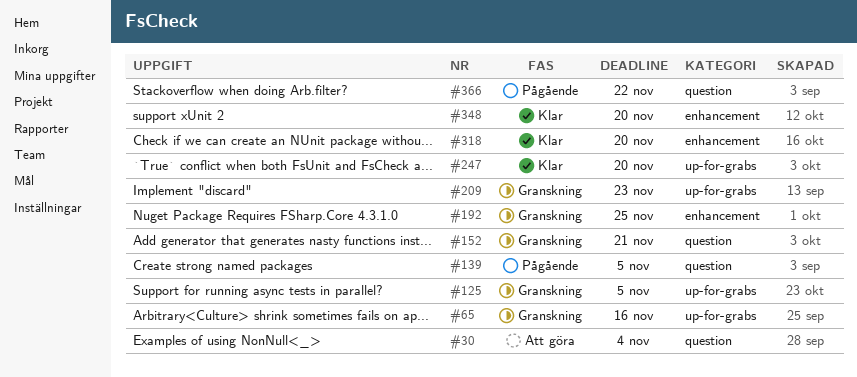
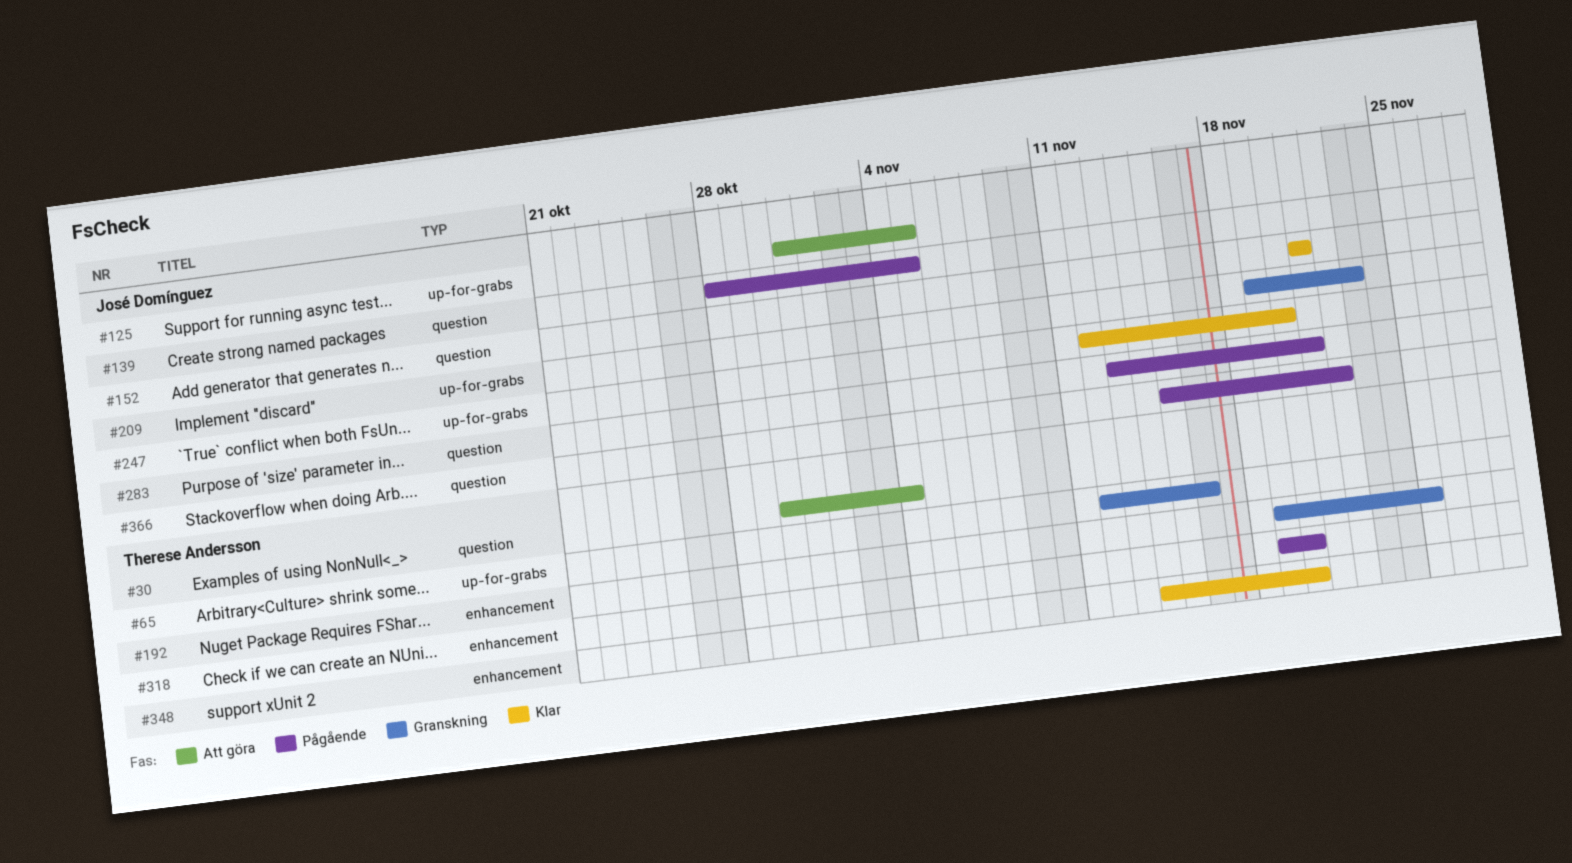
#125, status: Granskning -> Att göra
#152, status: Granskning -> Klar
#283: none -> present
#318, status: Klar -> Pågående

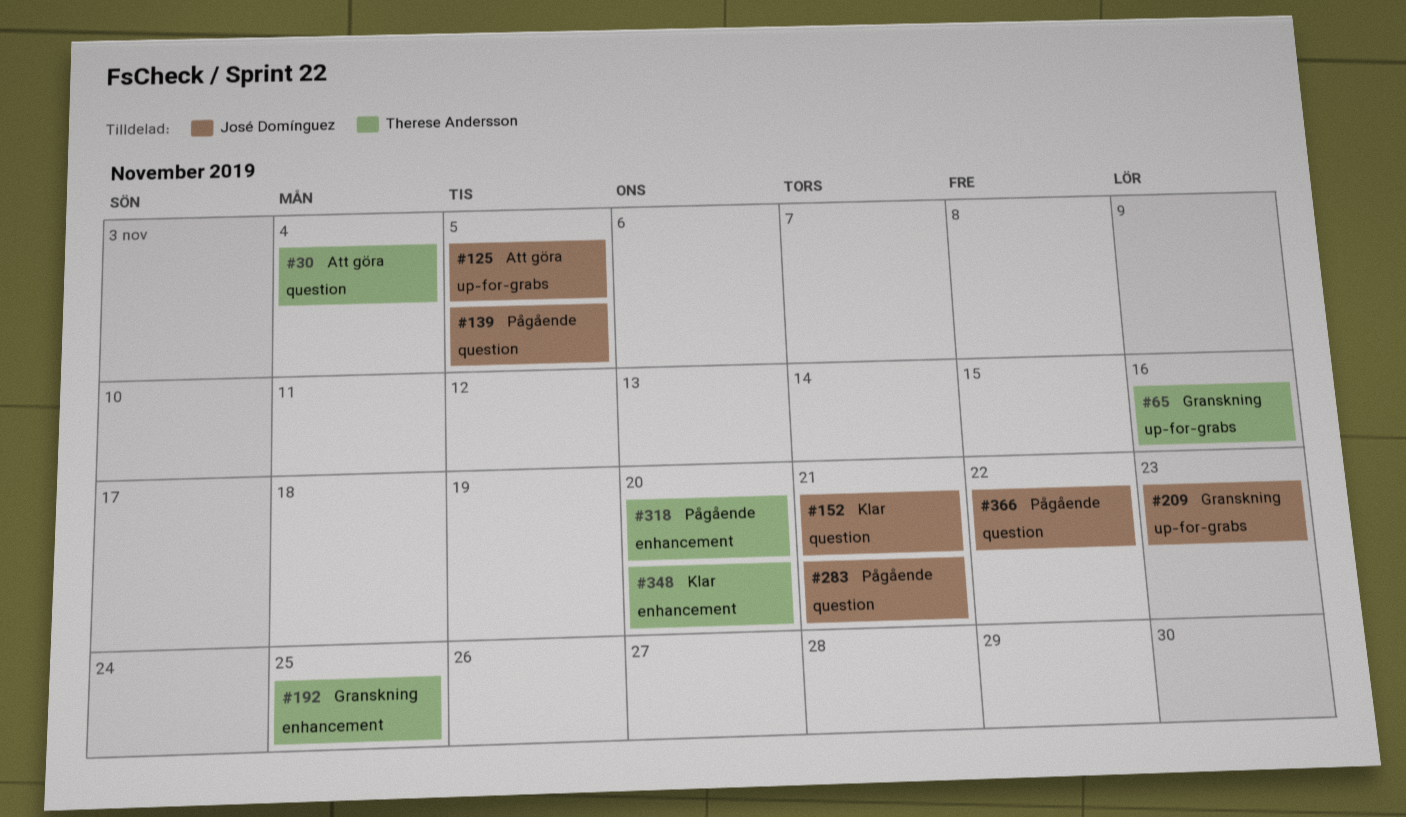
#247: present -> none

